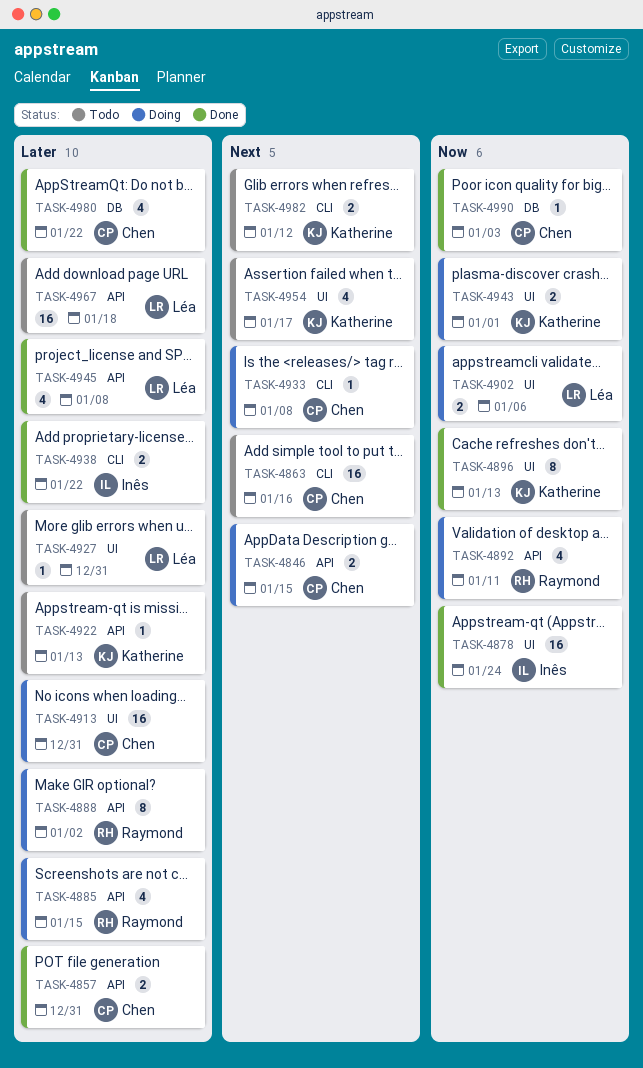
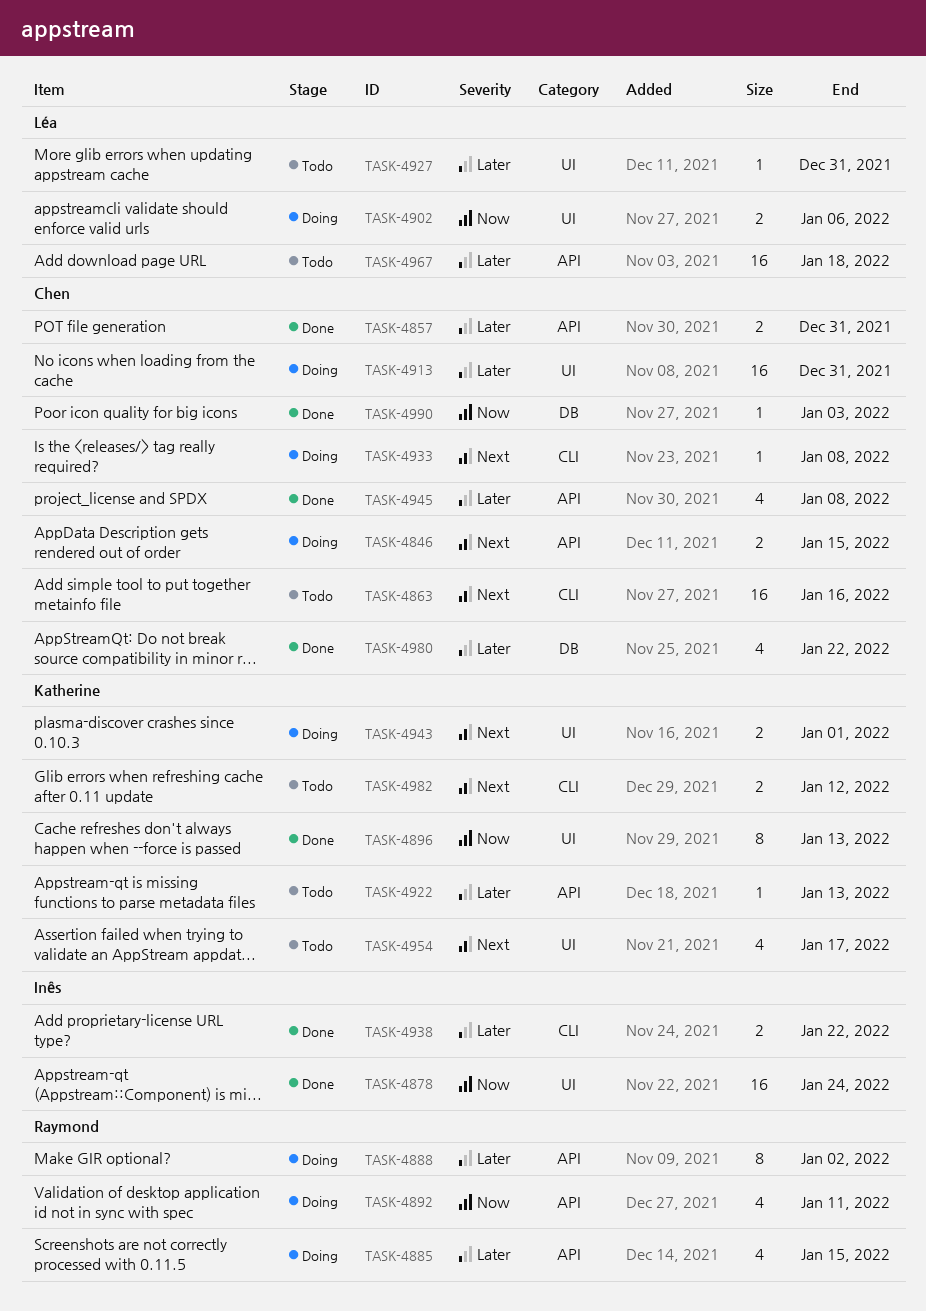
TASK-4943, priority: Now -> Next
TASK-4945, owner: Léa -> Chen

